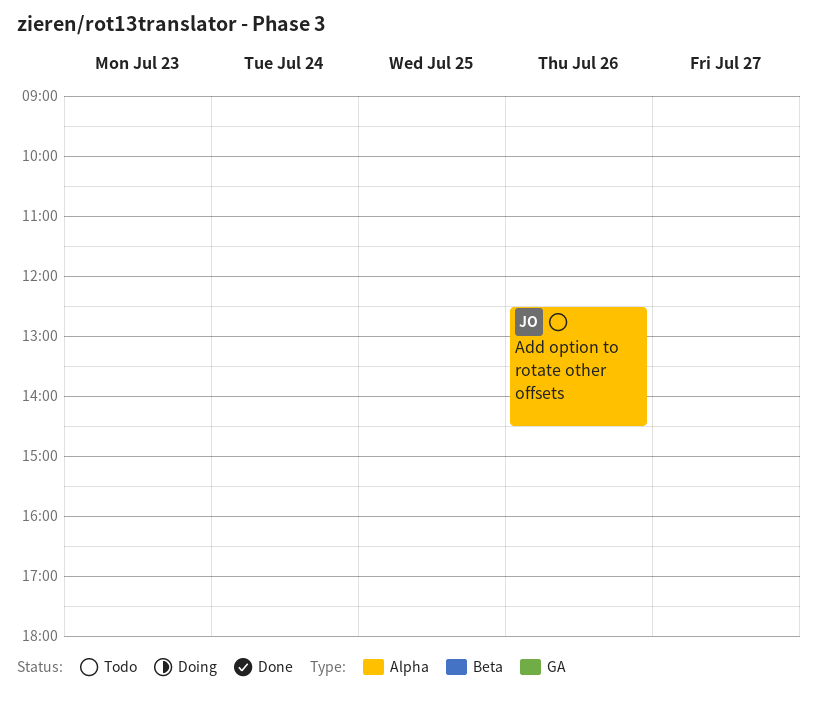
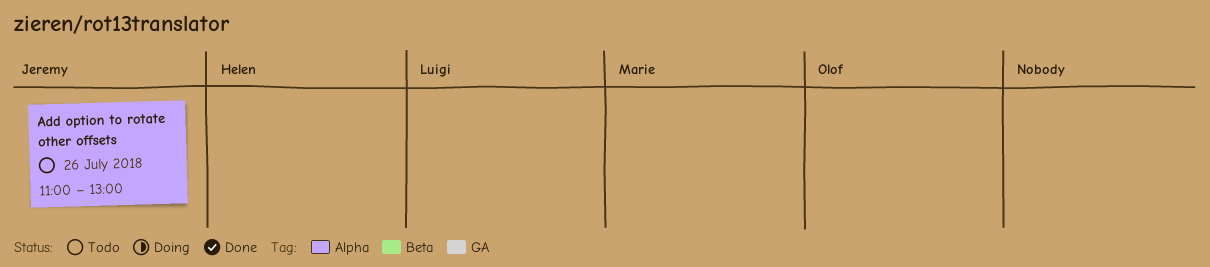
Add option to rotate other offsets, begins: 12:30 -> 11:00
Add option to rotate other offsets, ends: 14:30 -> 13:00

